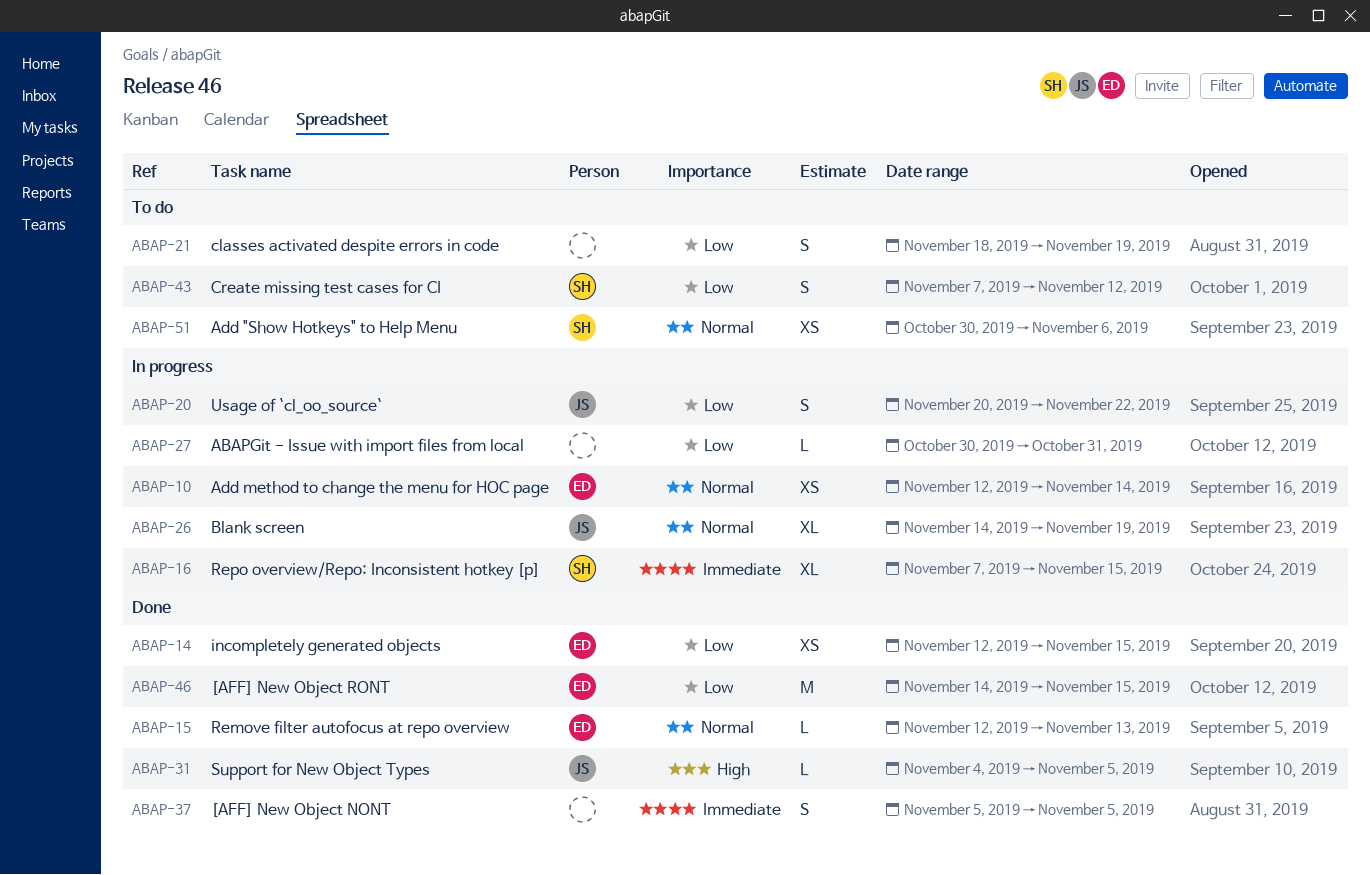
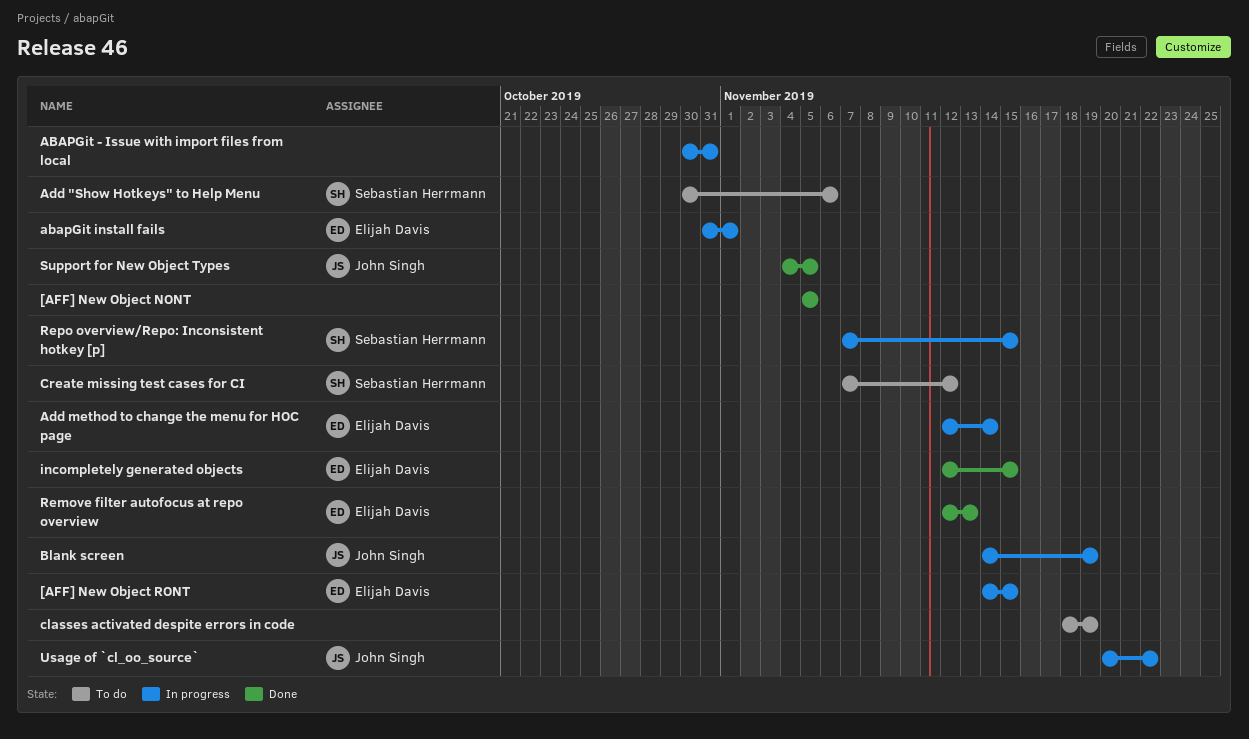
[AFF] New Object RONT, status: Done -> In progress
abapGit install fails: none -> present

